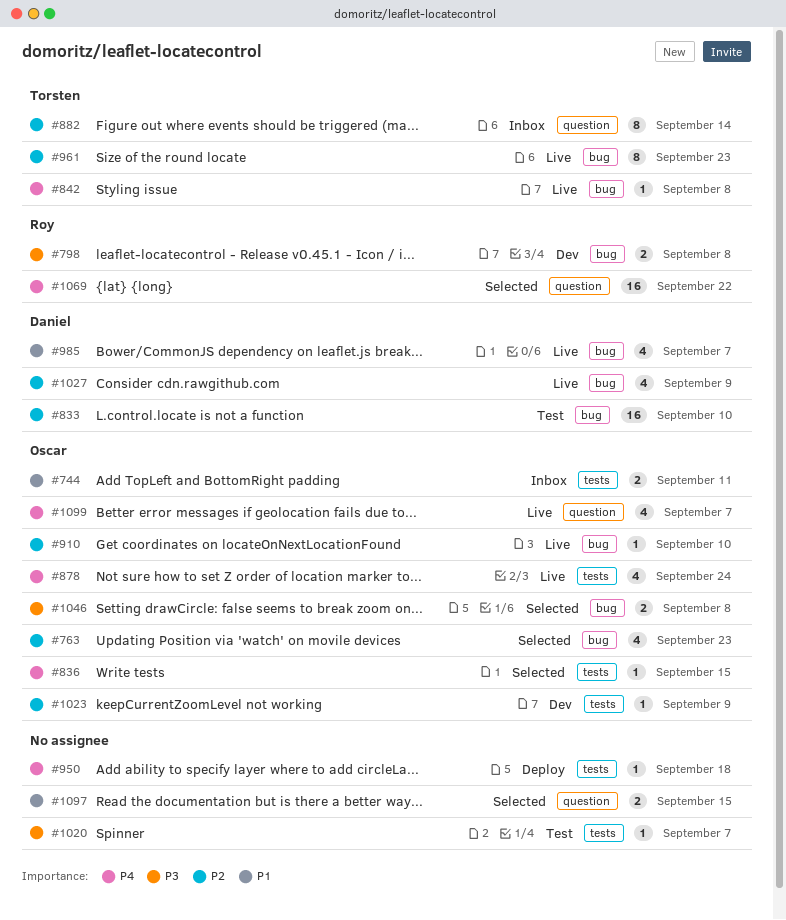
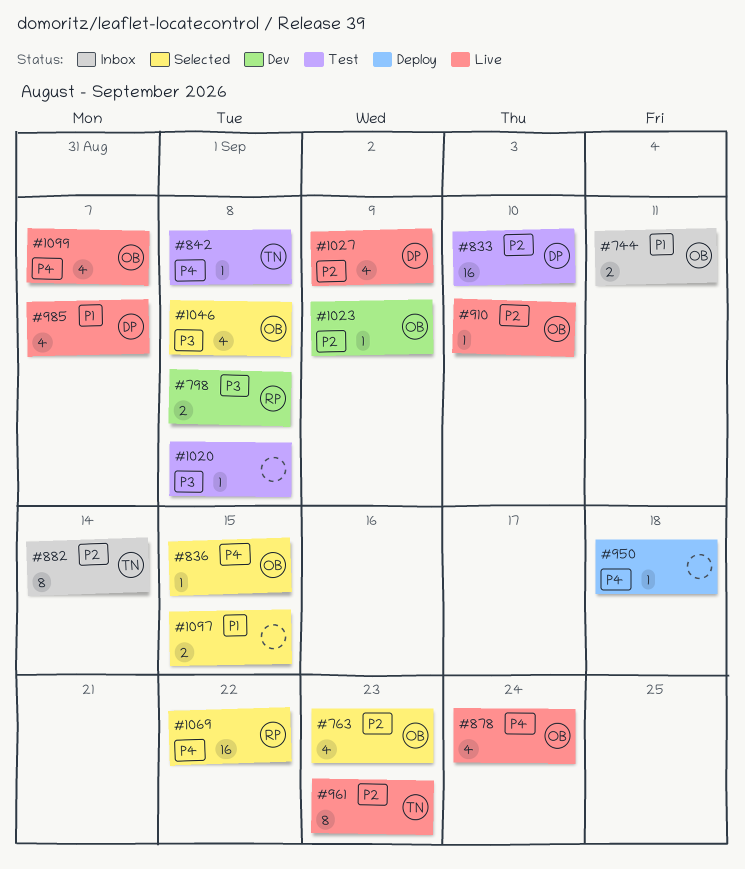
#842, status: Live -> Test
#1020, due: Sep 7 -> Sep 8
#1046, estimate: 2 -> 4

